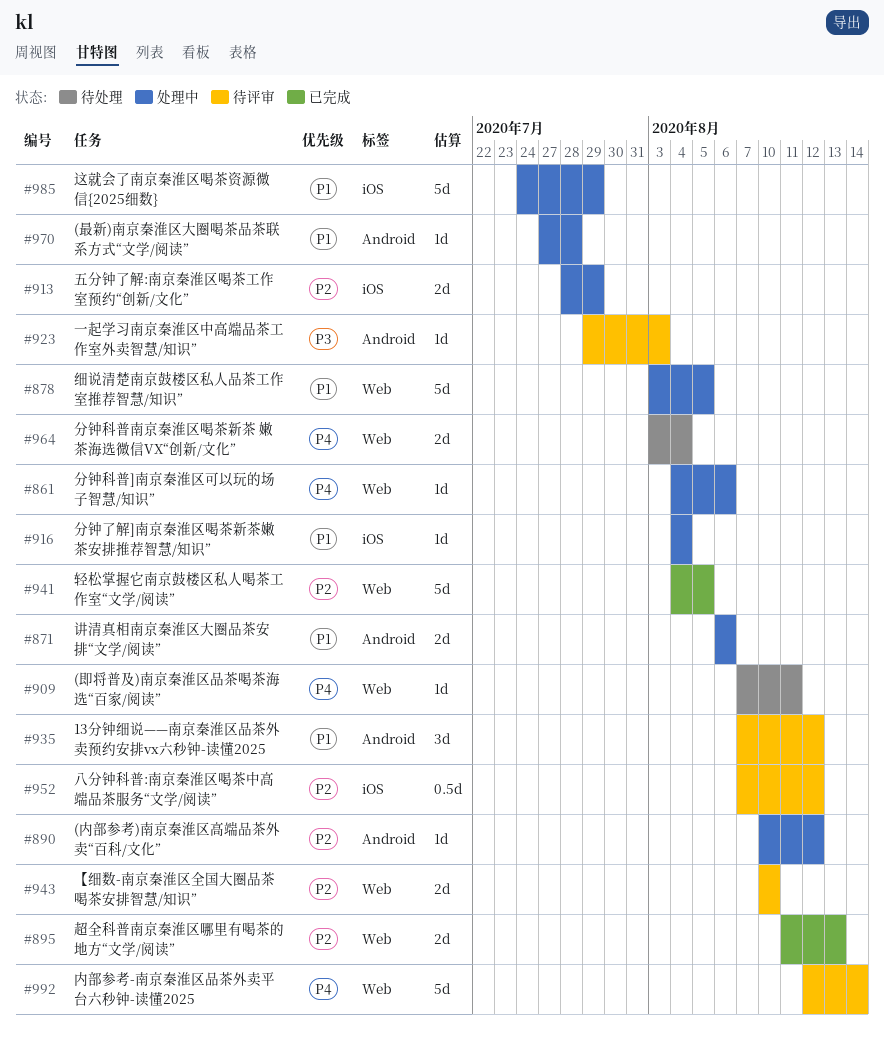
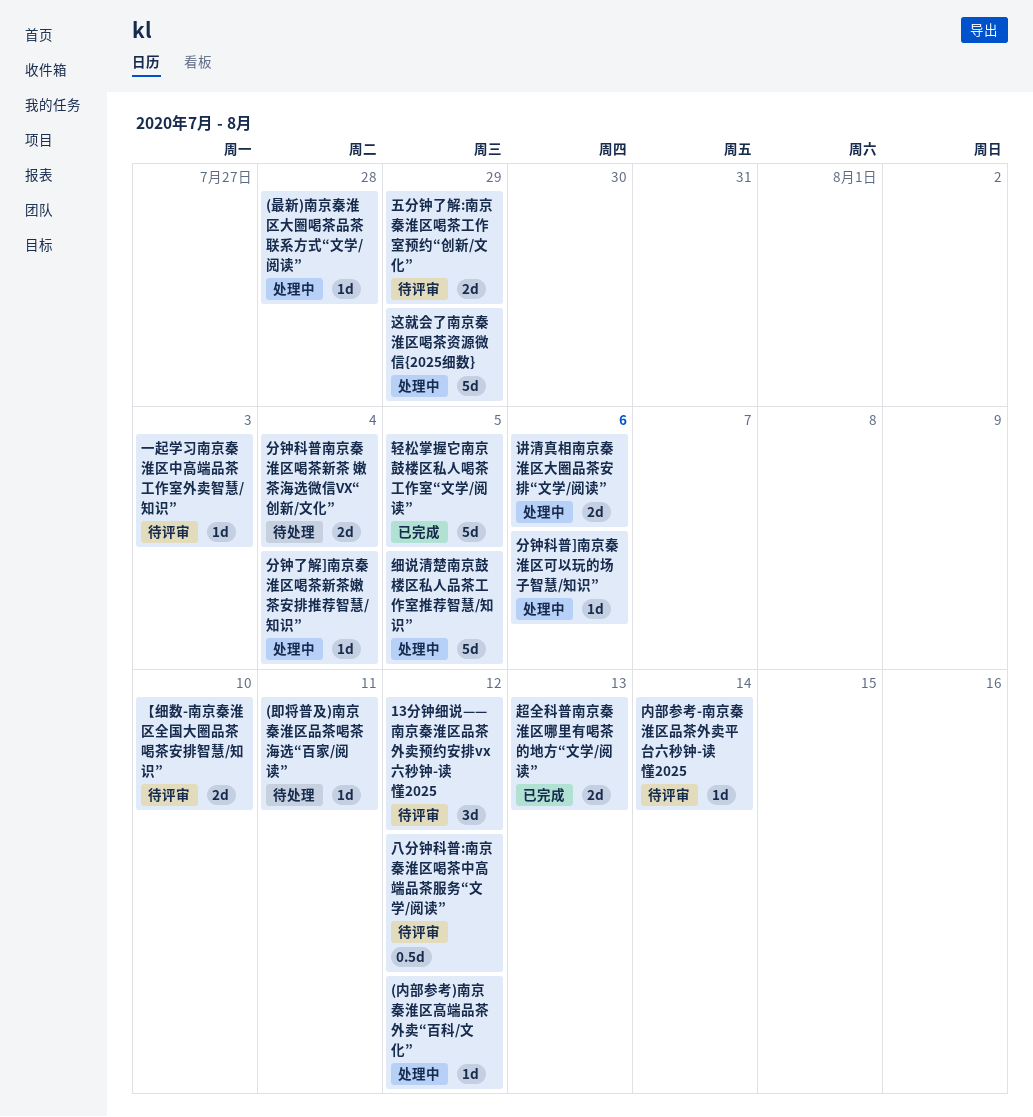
五分钟了解:南京秦淮区喝茶工作室预约“创新/文化”, status: 处理中 -> 待评审
内部参考-南京秦淮区品茶外卖平台六秒钟-读懂2025, estimate: 5d -> 1d

